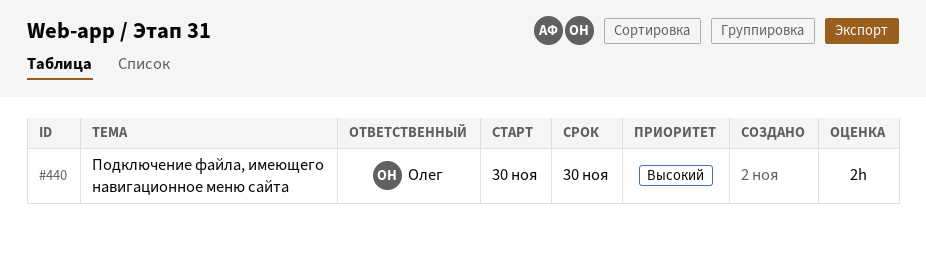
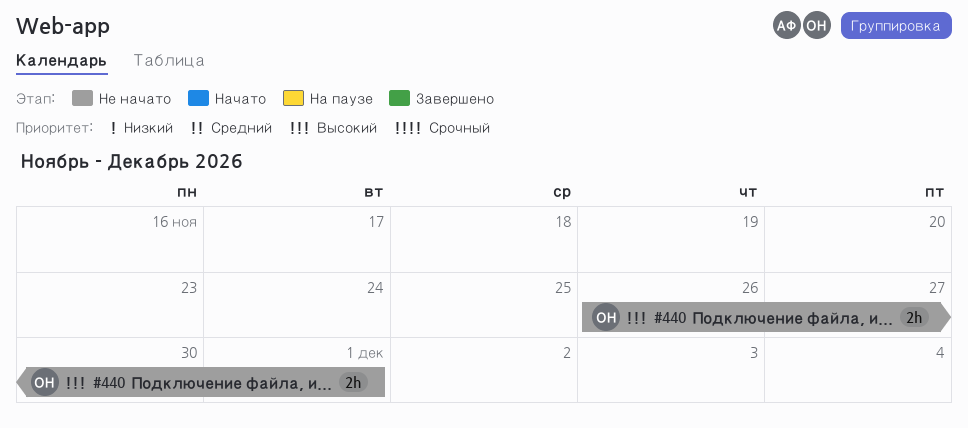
#440, start: Nov 30 -> Nov 26
#440, due: Nov 30 -> Dec 1

